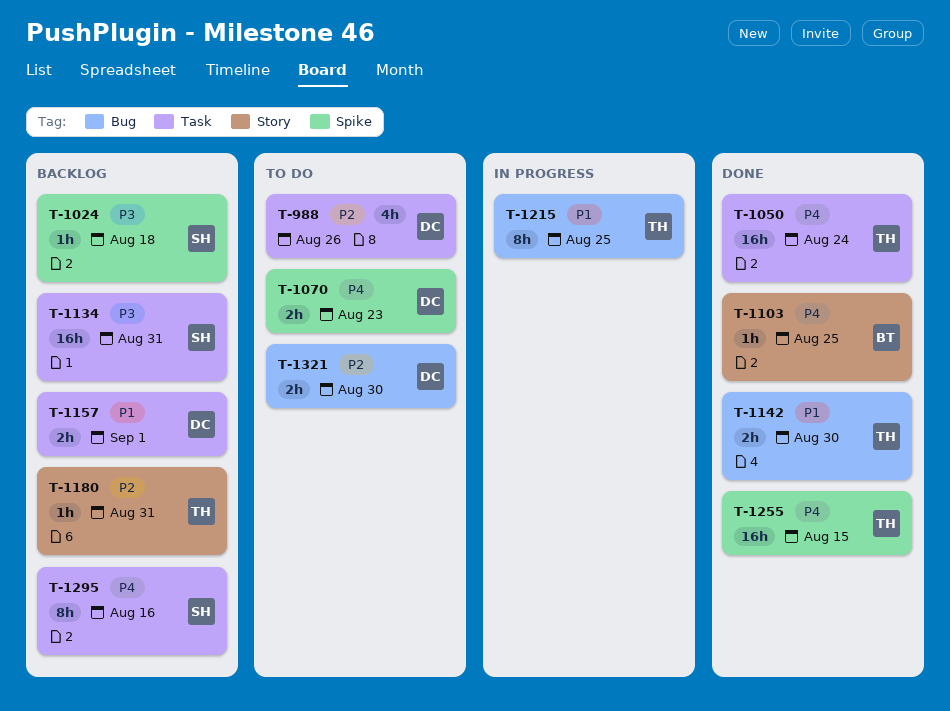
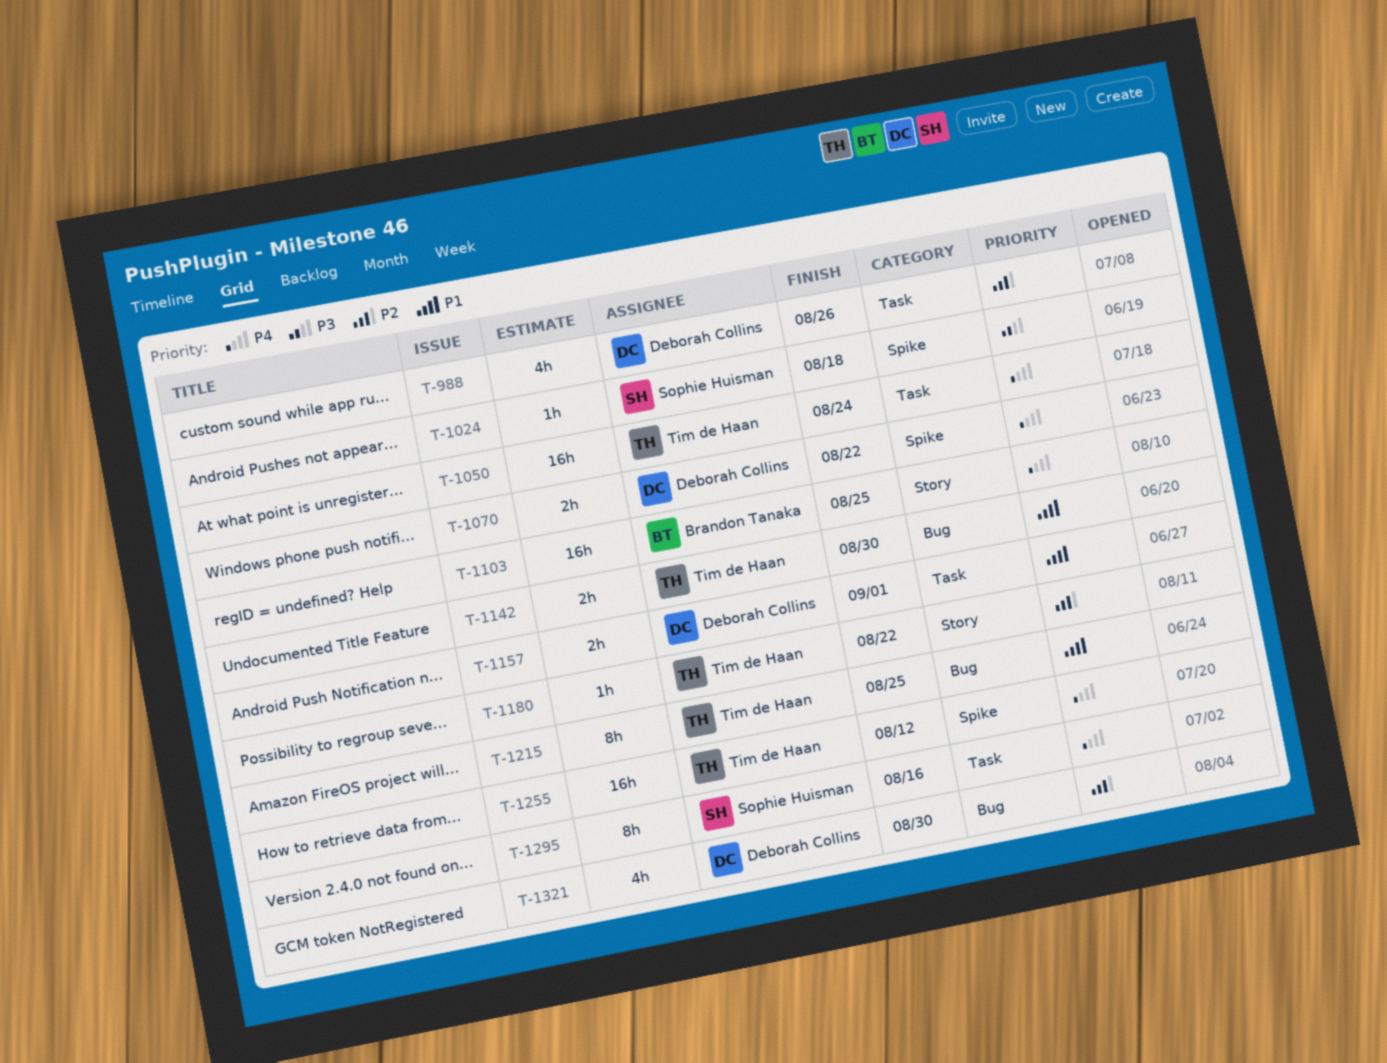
T-1070, due: Aug 23 -> Aug 22
T-1103, estimate: 1h -> 16h
T-1134: present -> none
T-1180, due: Aug 31 -> Aug 22
T-1255, due: Aug 15 -> Aug 12
T-1321, estimate: 2h -> 4h

